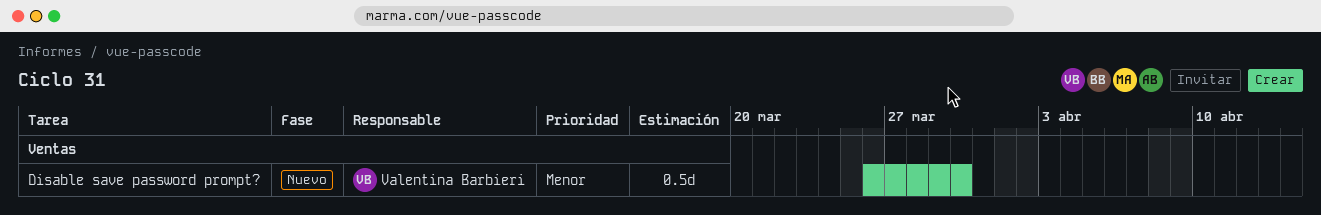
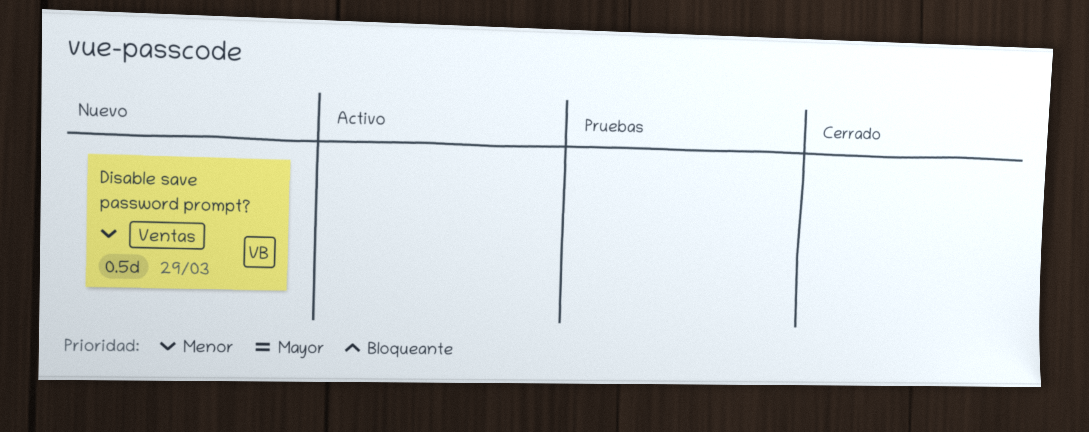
Disable save password prompt?, due: Mar 30 -> Mar 29

